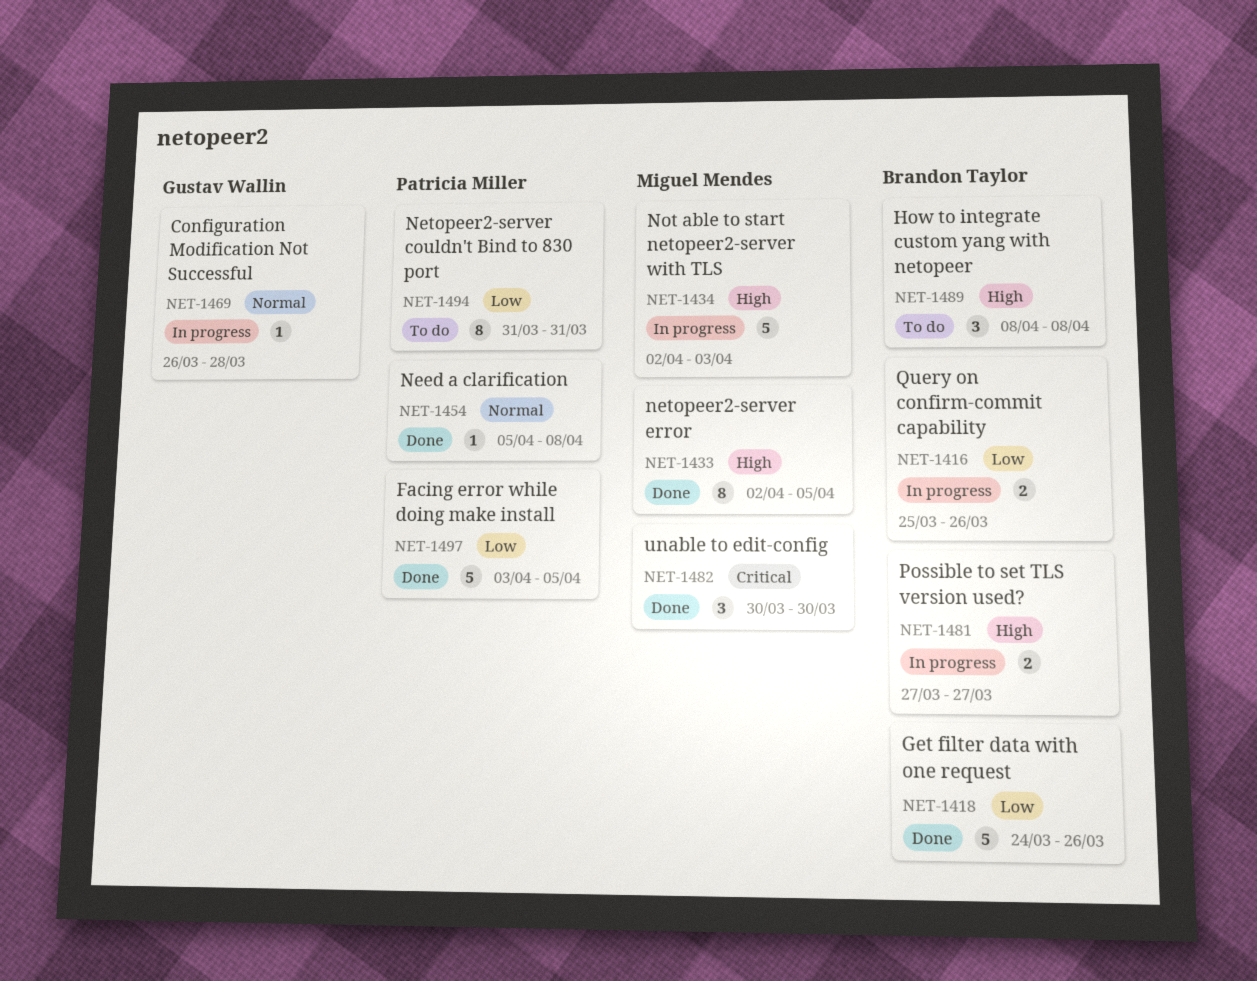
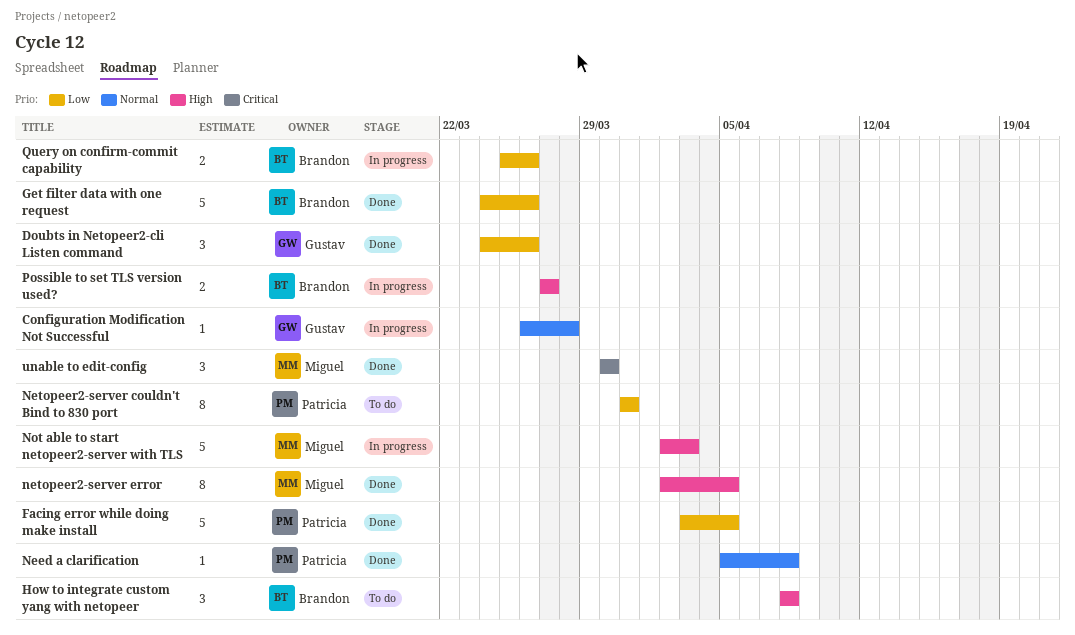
Doubts in Netopeer2-cli Listen command: none -> present

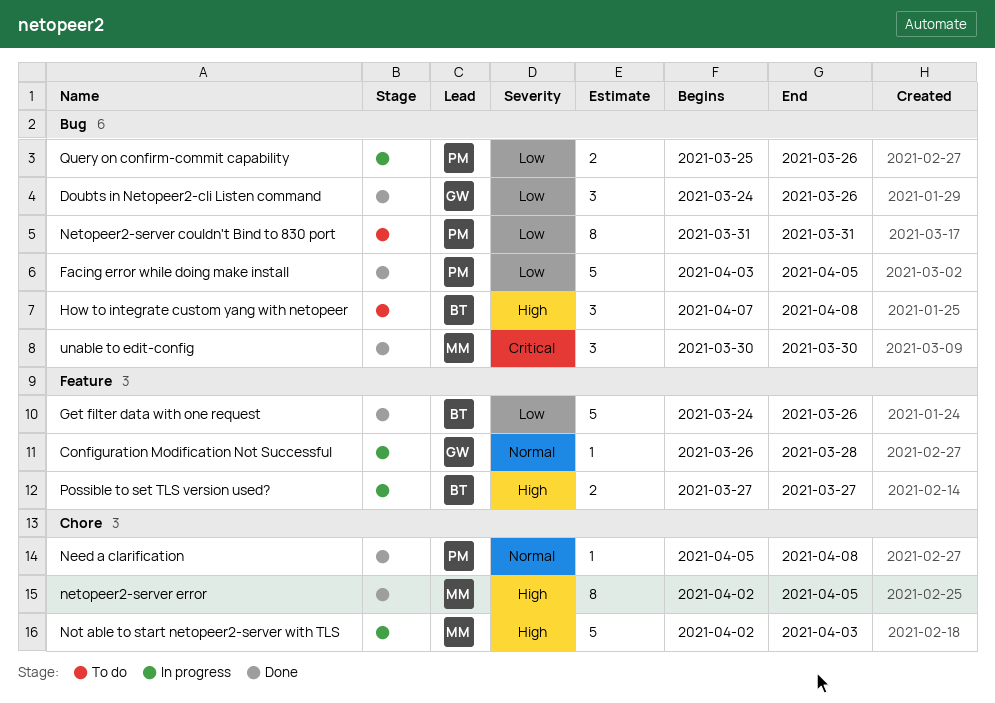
How to integrate custom yang with netopeer, start: Apr 8 -> Apr 7
Query on confirm-commit capability, owner: Brandon -> Patricia

